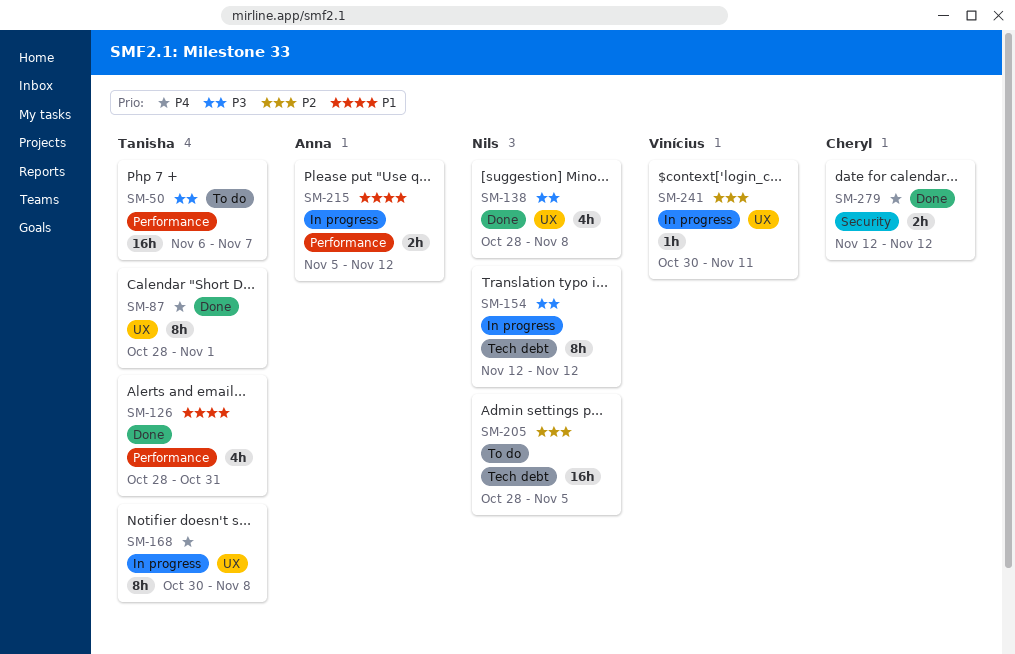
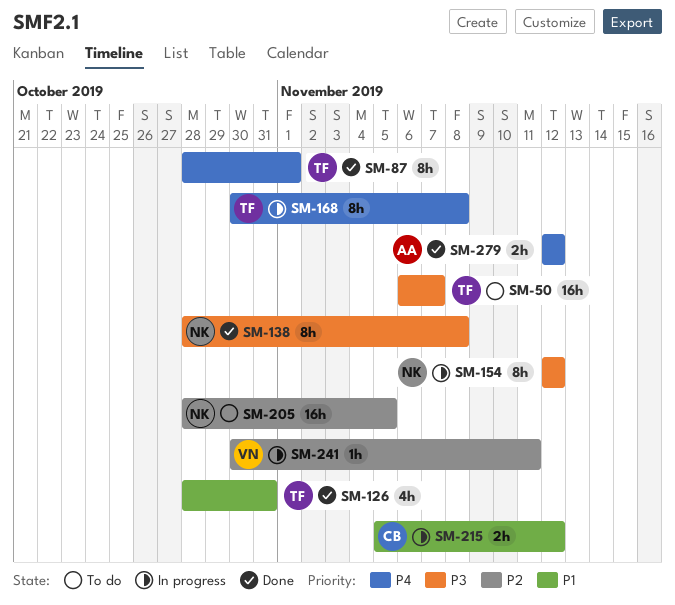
SM-138, estimate: 4h -> 8h
SM-215, owner: Anna -> Cheryl
SM-279, owner: Cheryl -> Anna

